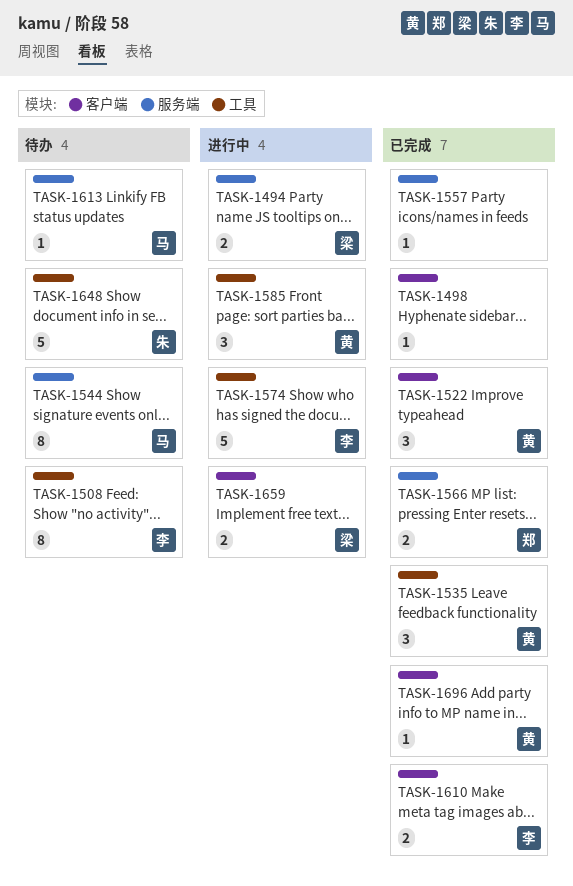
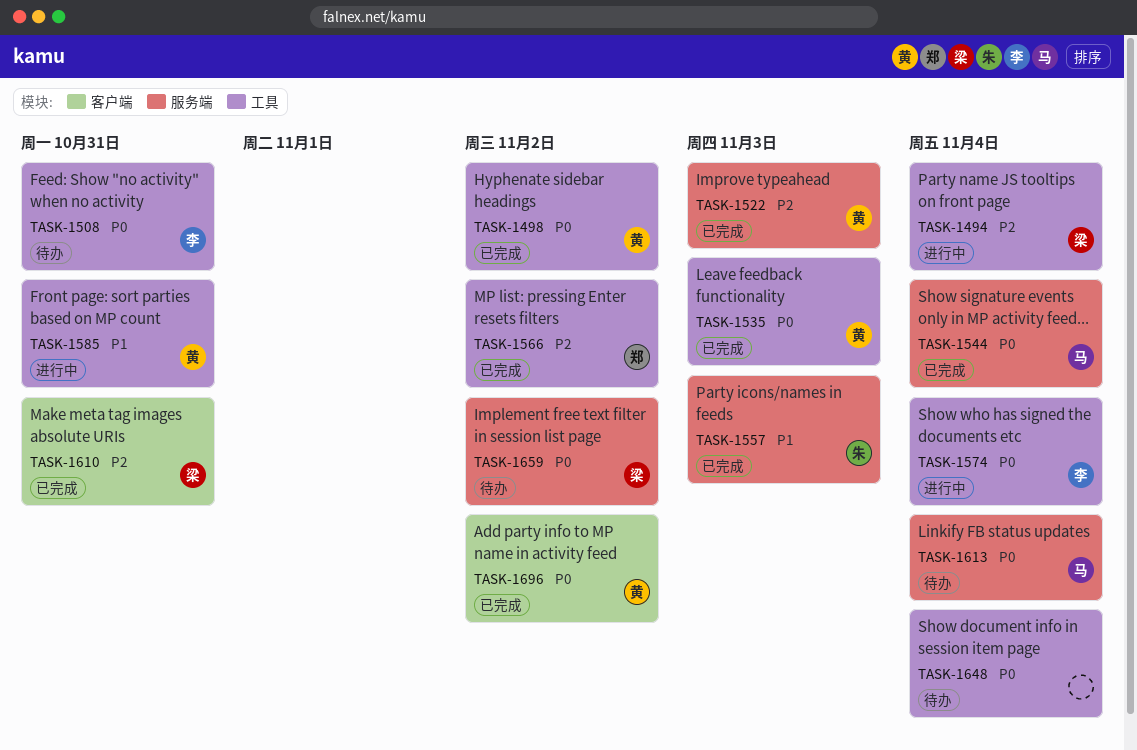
TASK-1494, label: 服务端 -> 工具
TASK-1498, owner: none -> 黄
TASK-1498, label: 客户端 -> 工具
TASK-1522, label: 客户端 -> 服务端
TASK-1544, status: 待办 -> 已完成
TASK-1557, owner: none -> 朱
TASK-1566, label: 服务端 -> 工具
TASK-1610, owner: 李 -> 梁
TASK-1648, owner: 朱 -> none
TASK-1659, status: 进行中 -> 待办
TASK-1659, label: 客户端 -> 服务端

